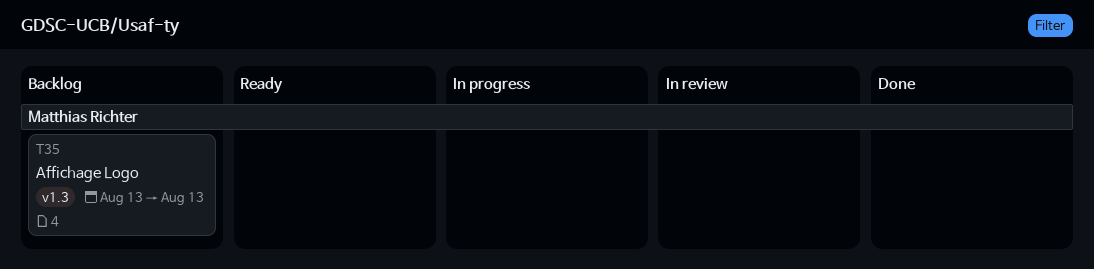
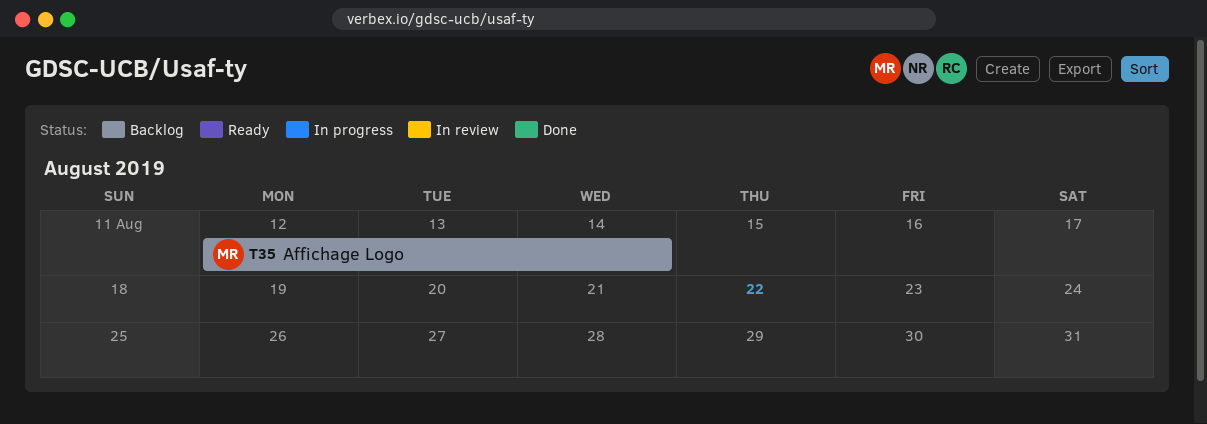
T35, start: Aug 13 -> Aug 12
T35, due: Aug 13 -> Aug 14

